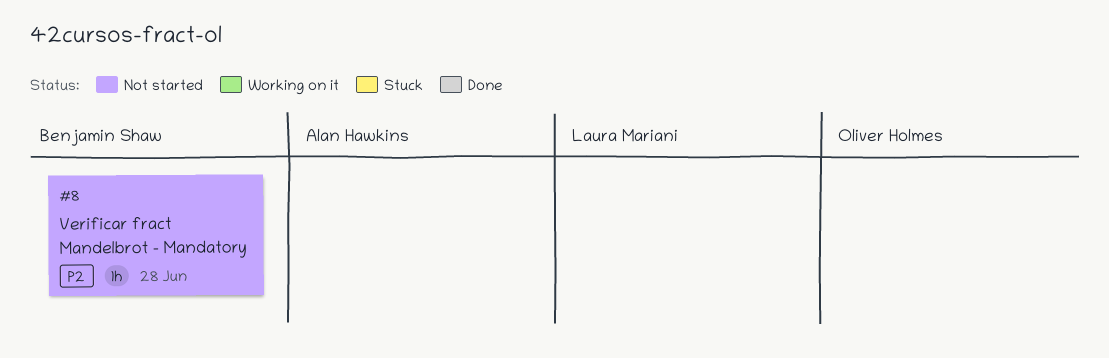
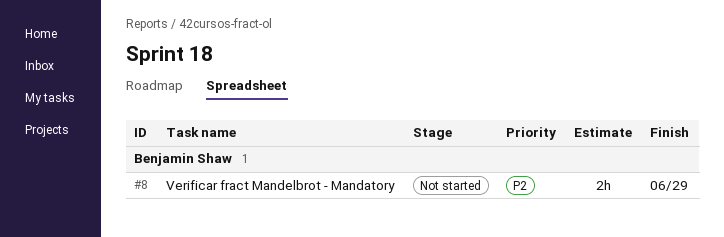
#8, estimate: 1h -> 2h
#8, due: Jun 28 -> Jun 29

